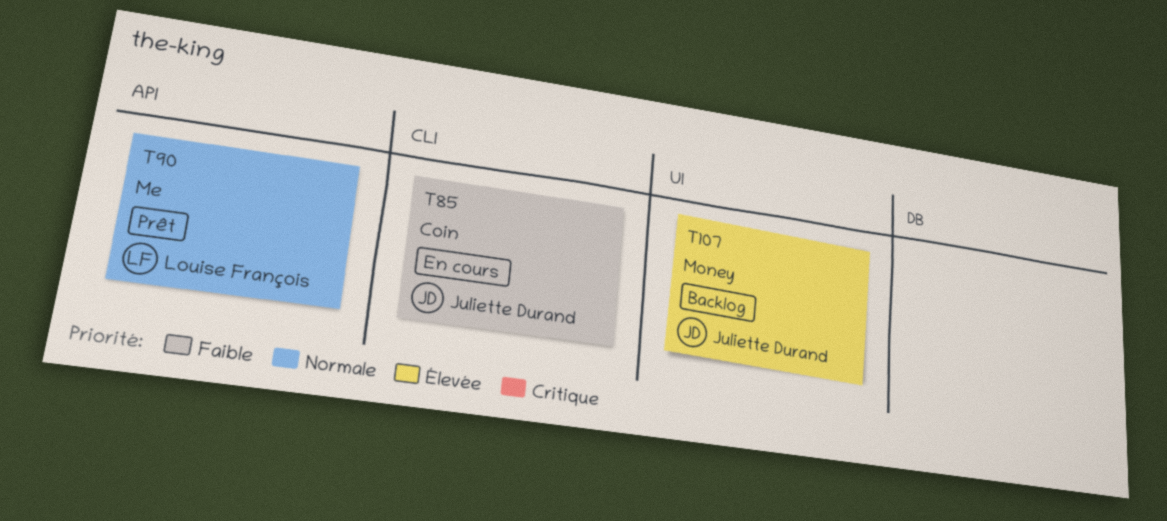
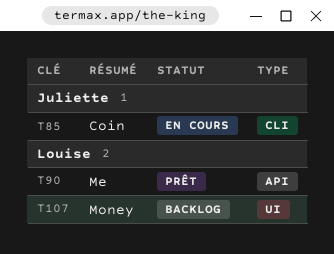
T107, owner: Juliette Durand -> Louise François

